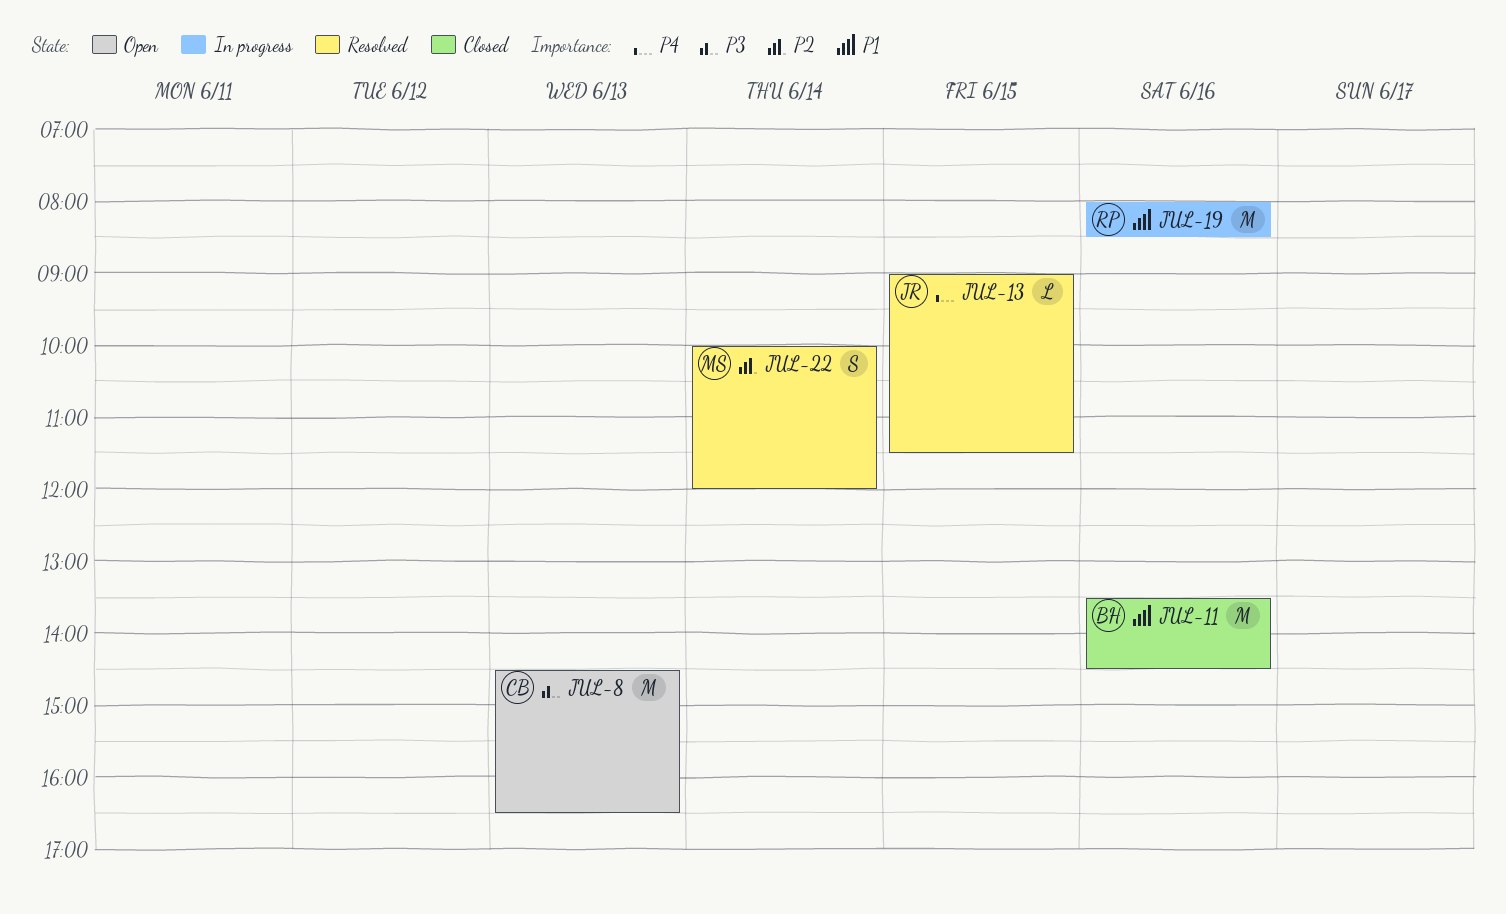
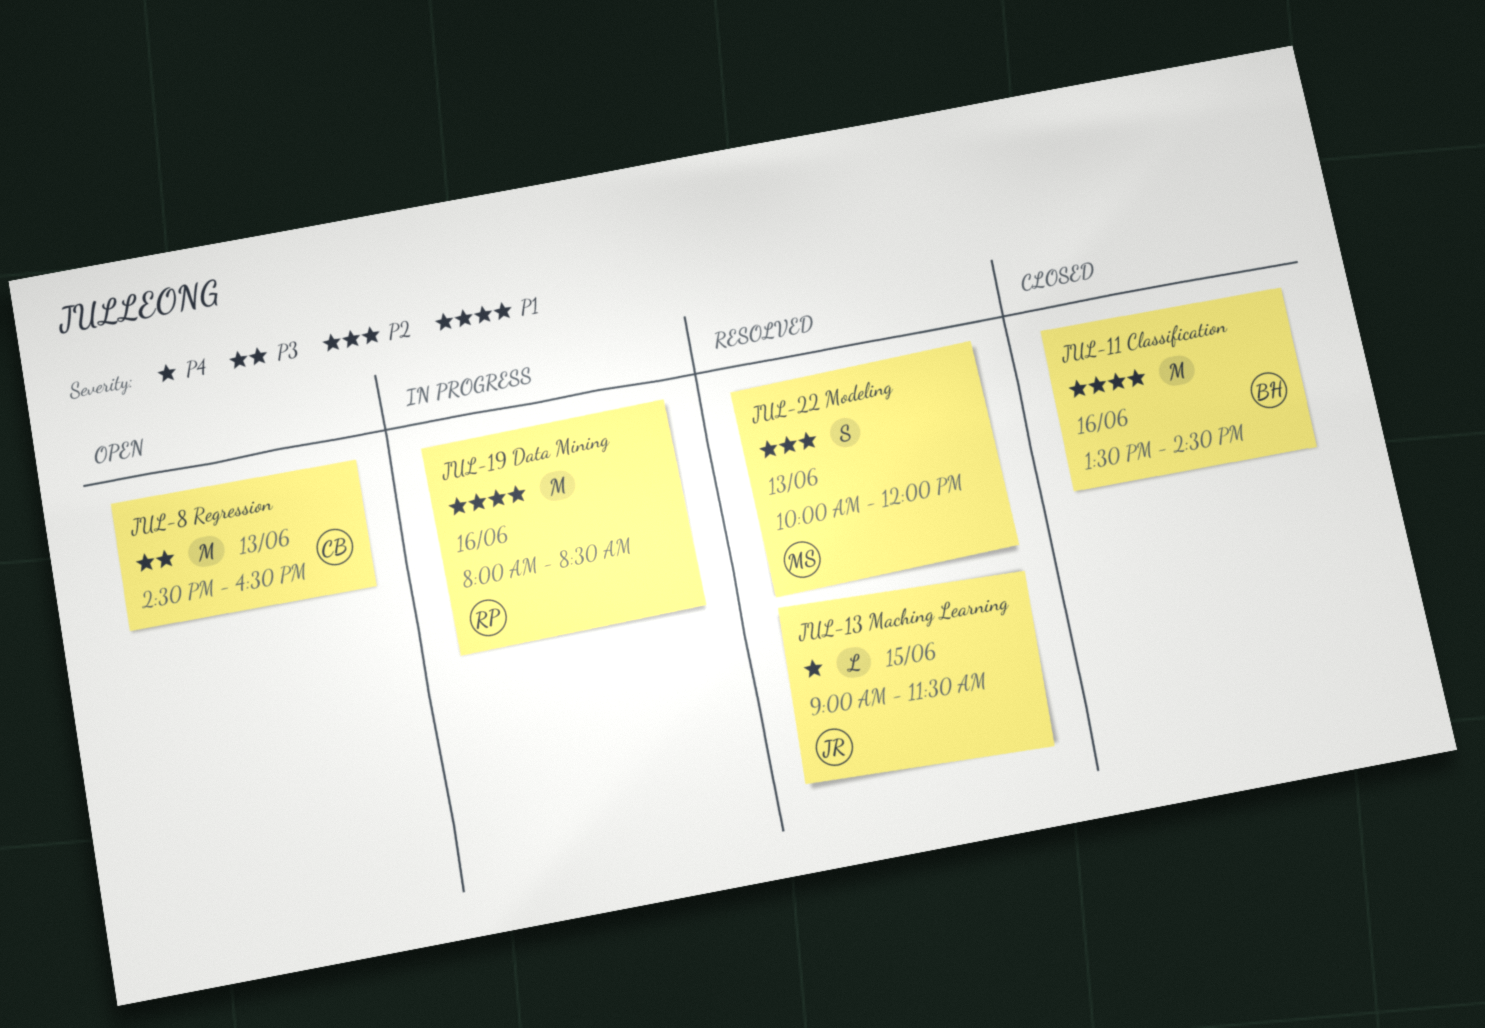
JUL-22, day: Jun 14 -> Jun 13

